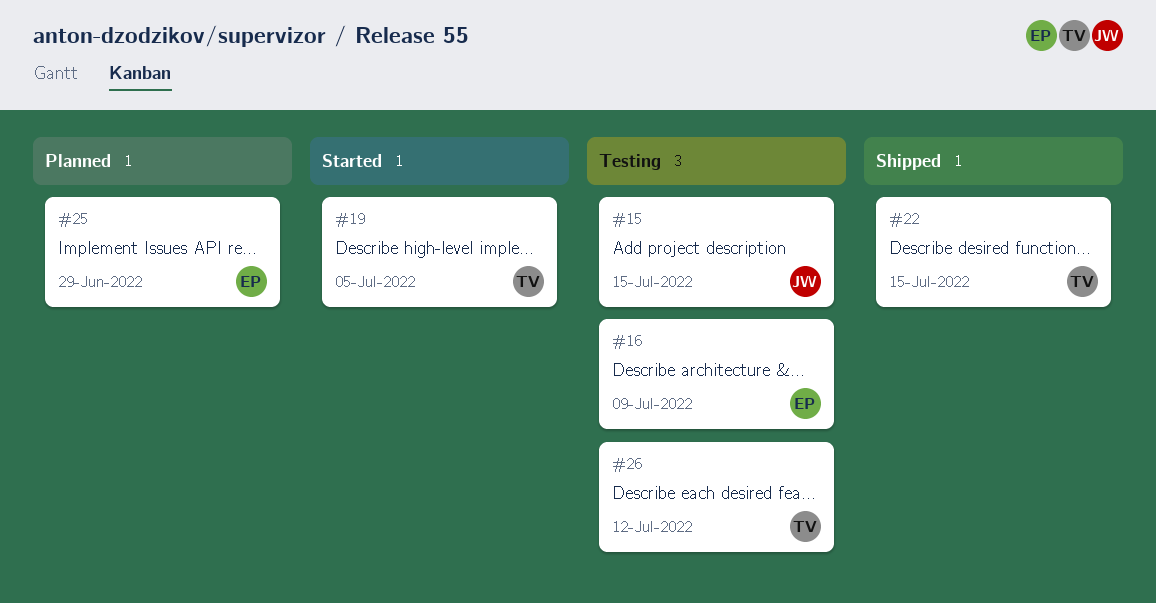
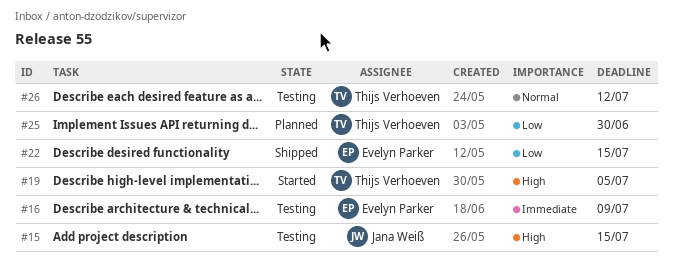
#22, owner: Thijs Verhoeven -> Evelyn Parker
#25, owner: Evelyn Parker -> Thijs Verhoeven
#25, due: Jun 29 -> Jun 30

